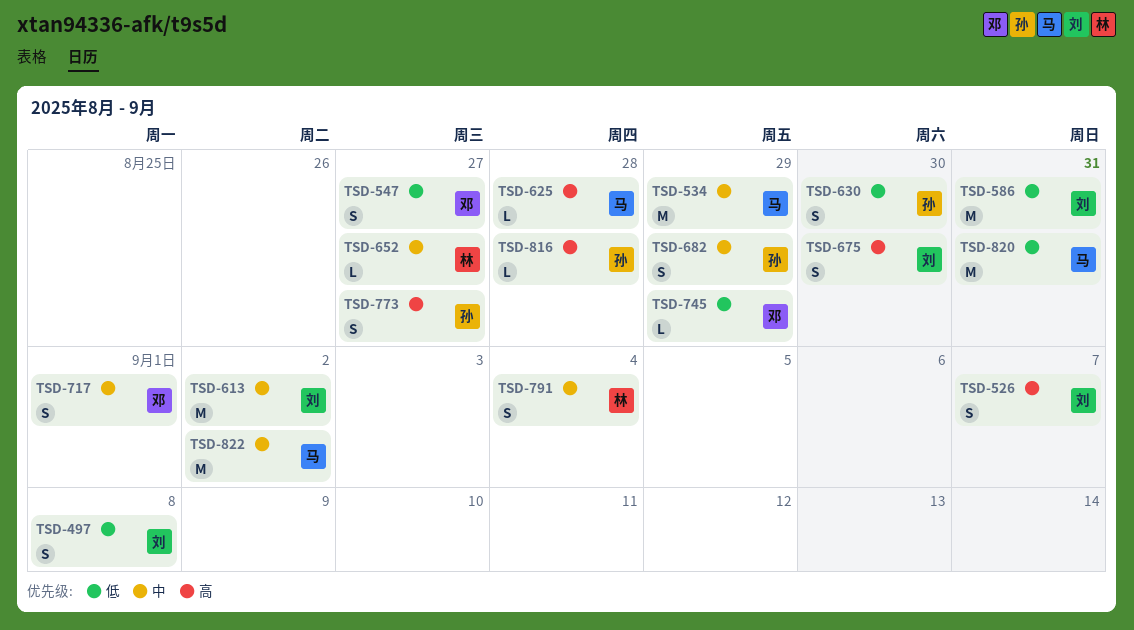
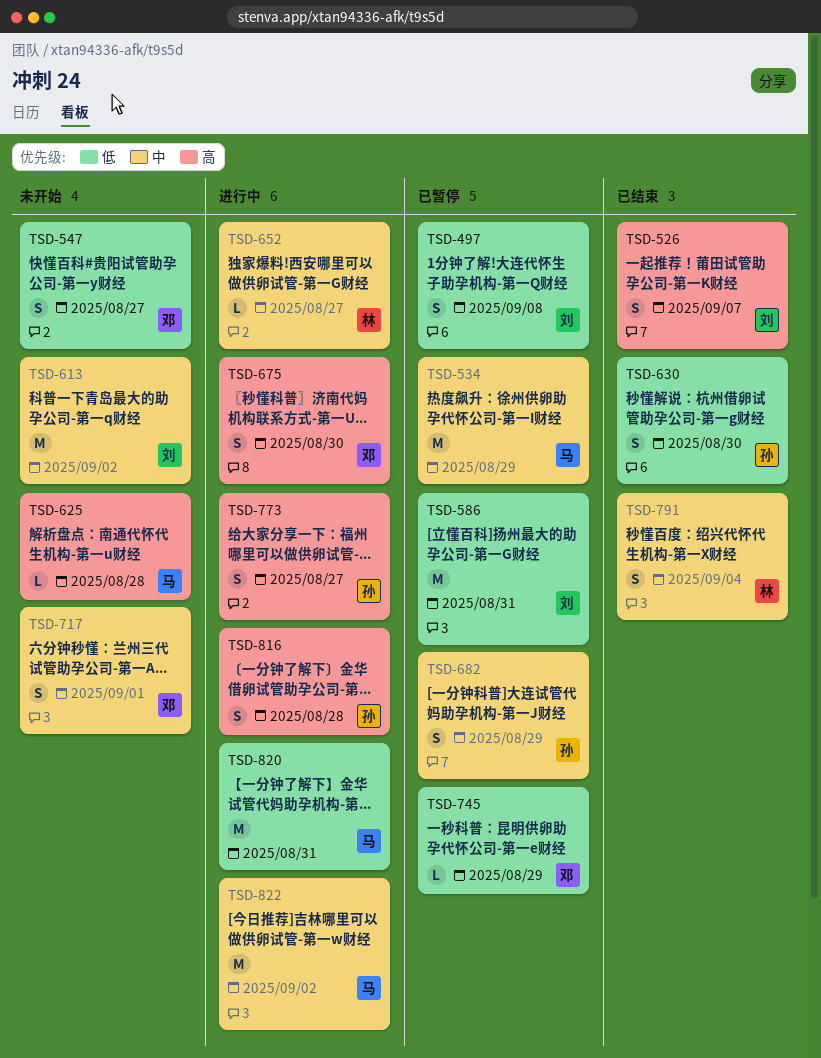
TSD-675, owner: 刘 -> 邓
TSD-816, estimate: L -> S

